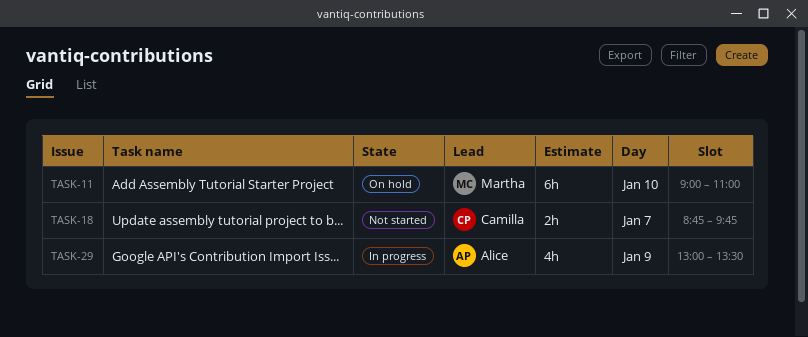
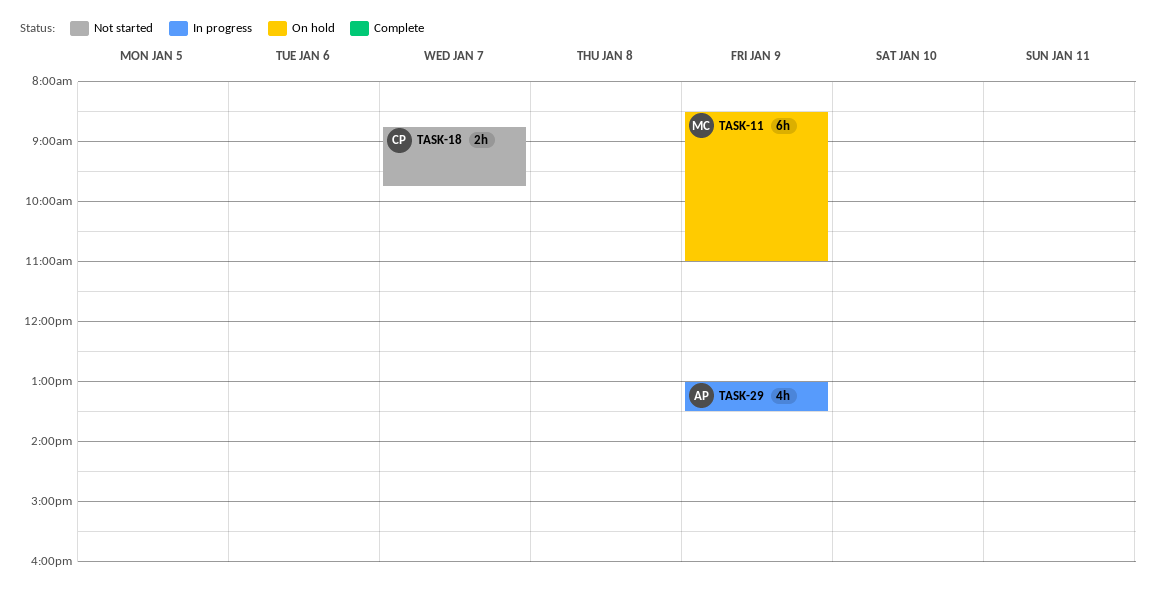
TASK-11, day: Jan 10 -> Jan 9
TASK-11, begins: 09:00 -> 08:30

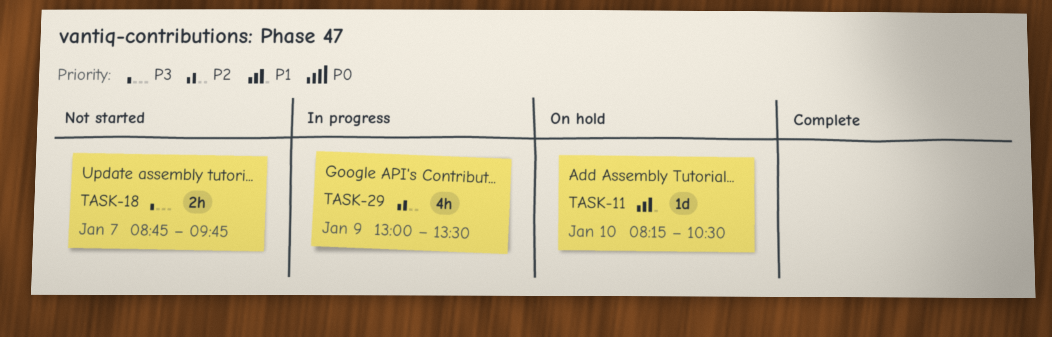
TASK-11, estimate: 6h -> 1d
TASK-11, day: Jan 9 -> Jan 10
TASK-11, begins: 08:30 -> 08:15
TASK-11, ends: 11:00 -> 10:30

